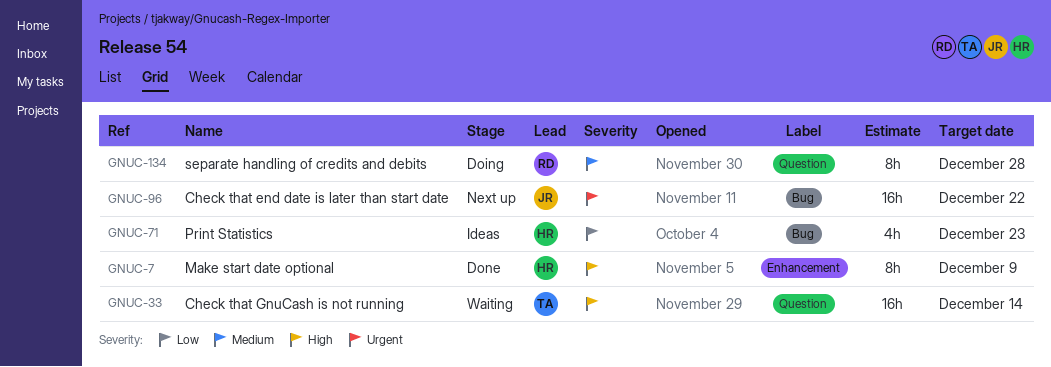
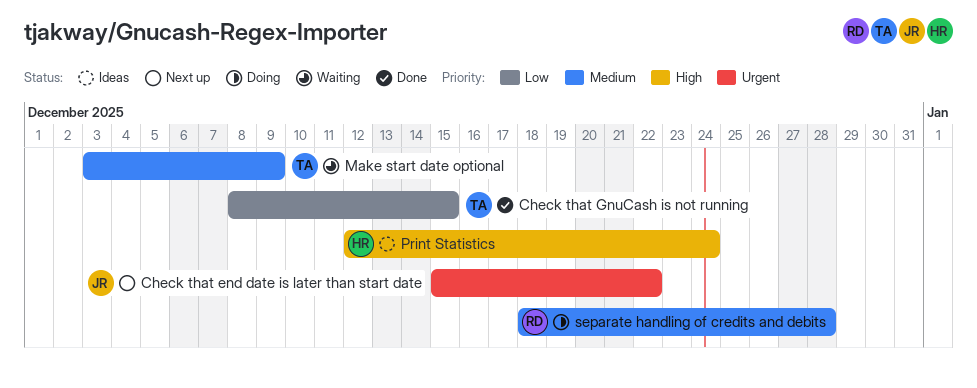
Check that GnuCash is not running, status: Waiting -> Done
Check that GnuCash is not running, priority: High -> Low
Check that GnuCash is not running, due: Dec 14 -> Dec 15
Make start date optional, status: Done -> Waiting
Make start date optional, owner: HR -> TA
Make start date optional, priority: High -> Medium
Print Statistics, priority: Low -> High
Print Statistics, due: Dec 23 -> Dec 24

